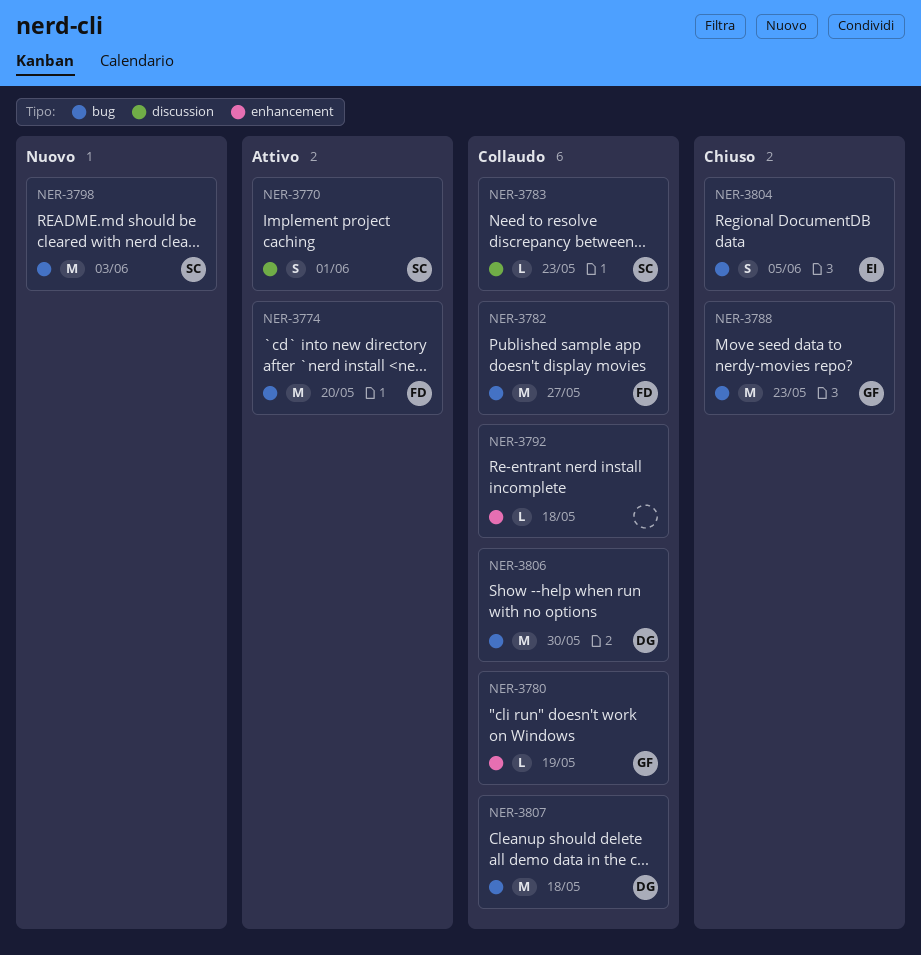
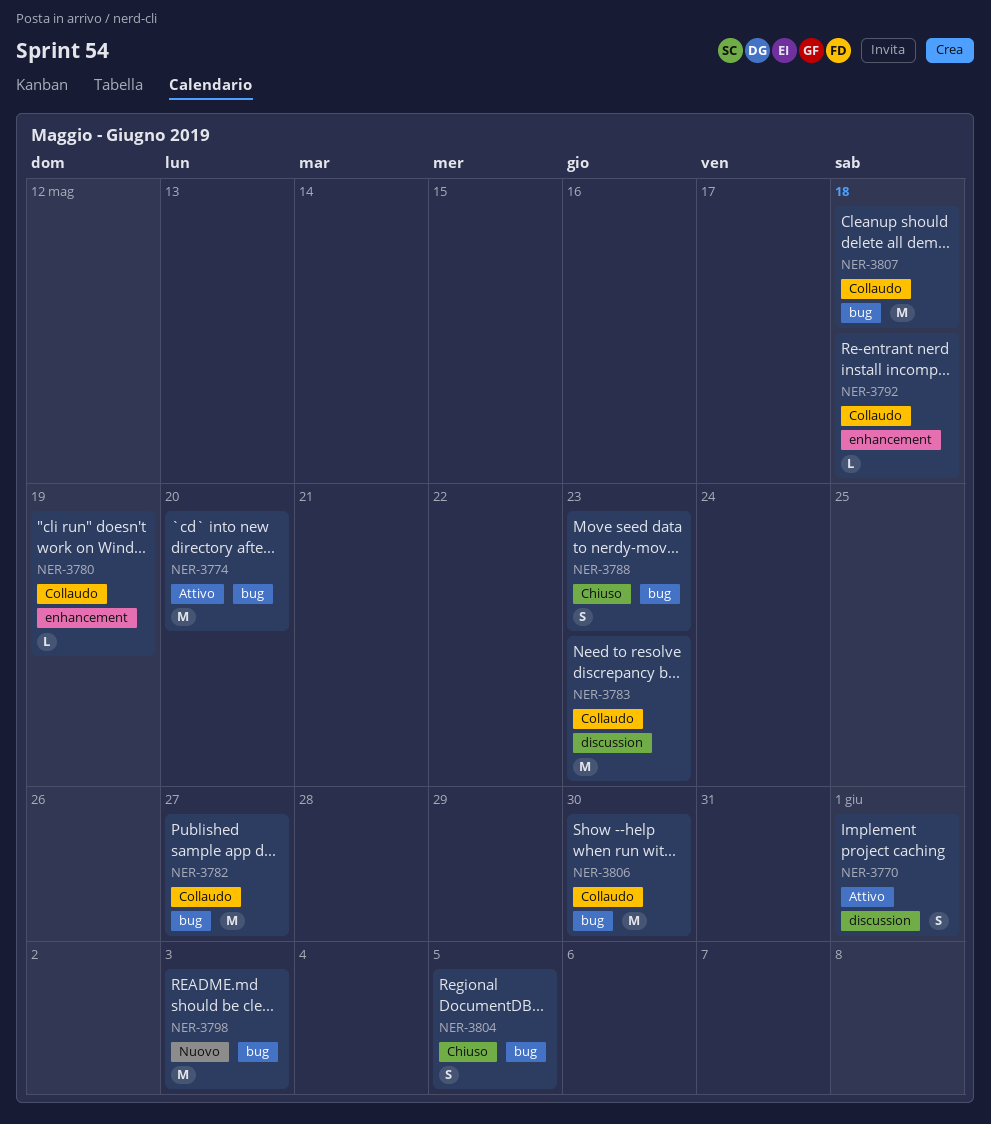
NER-3783, estimate: L -> M
NER-3788, estimate: M -> S

